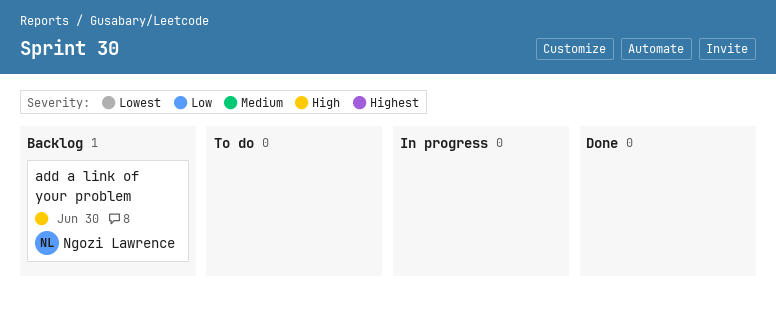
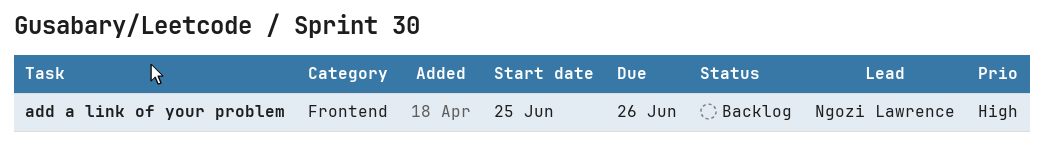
add a link of your problem, due: Jun 30 -> Jun 26

